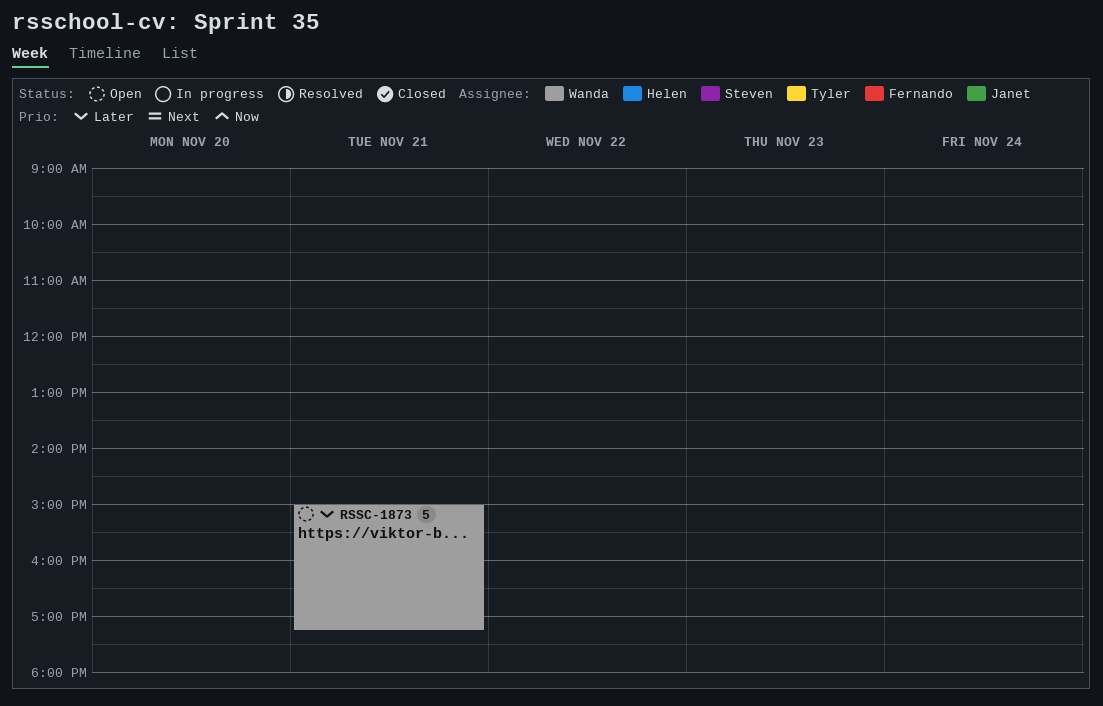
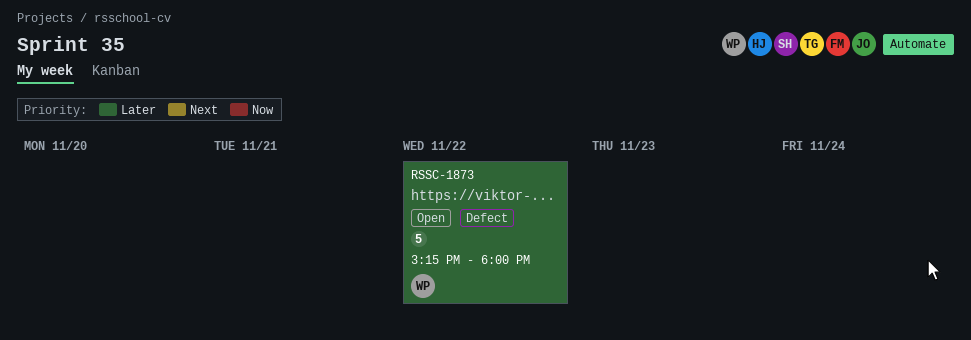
RSSC-1873, day: Nov 21 -> Nov 22
RSSC-1873, begins: 15:00 -> 15:15
RSSC-1873, ends: 17:15 -> 18:00

